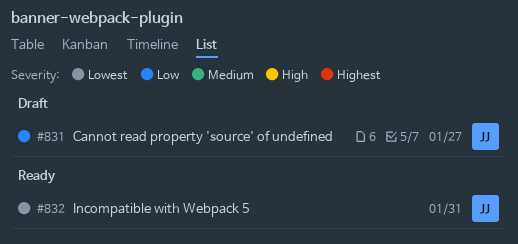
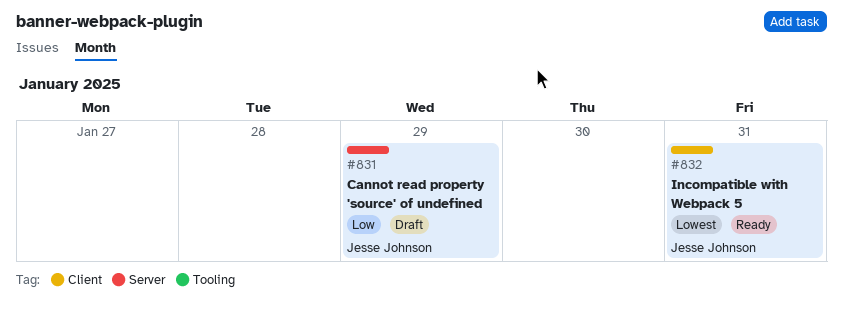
#831, due: Jan 27 -> Jan 29

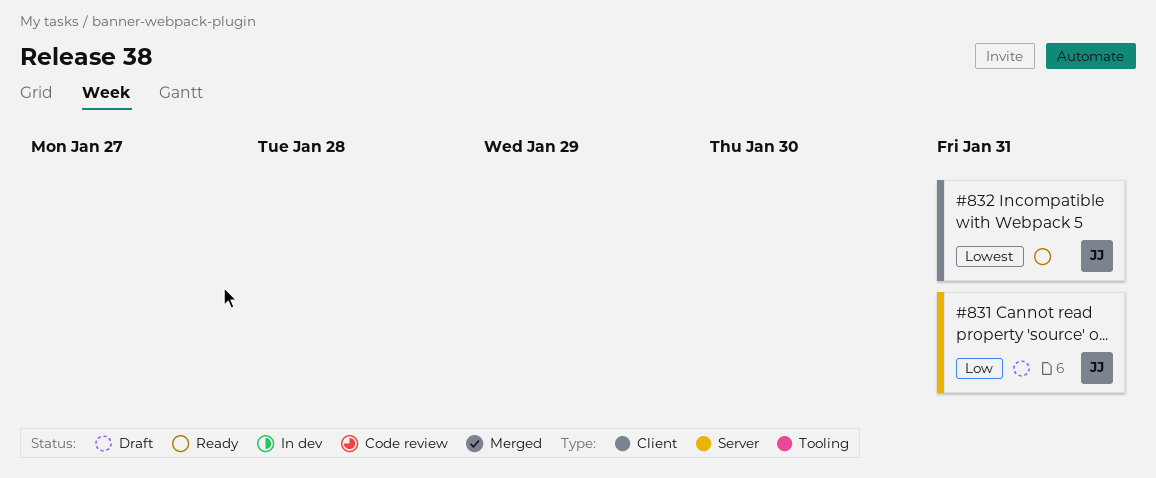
#831, due: Jan 29 -> Jan 31

